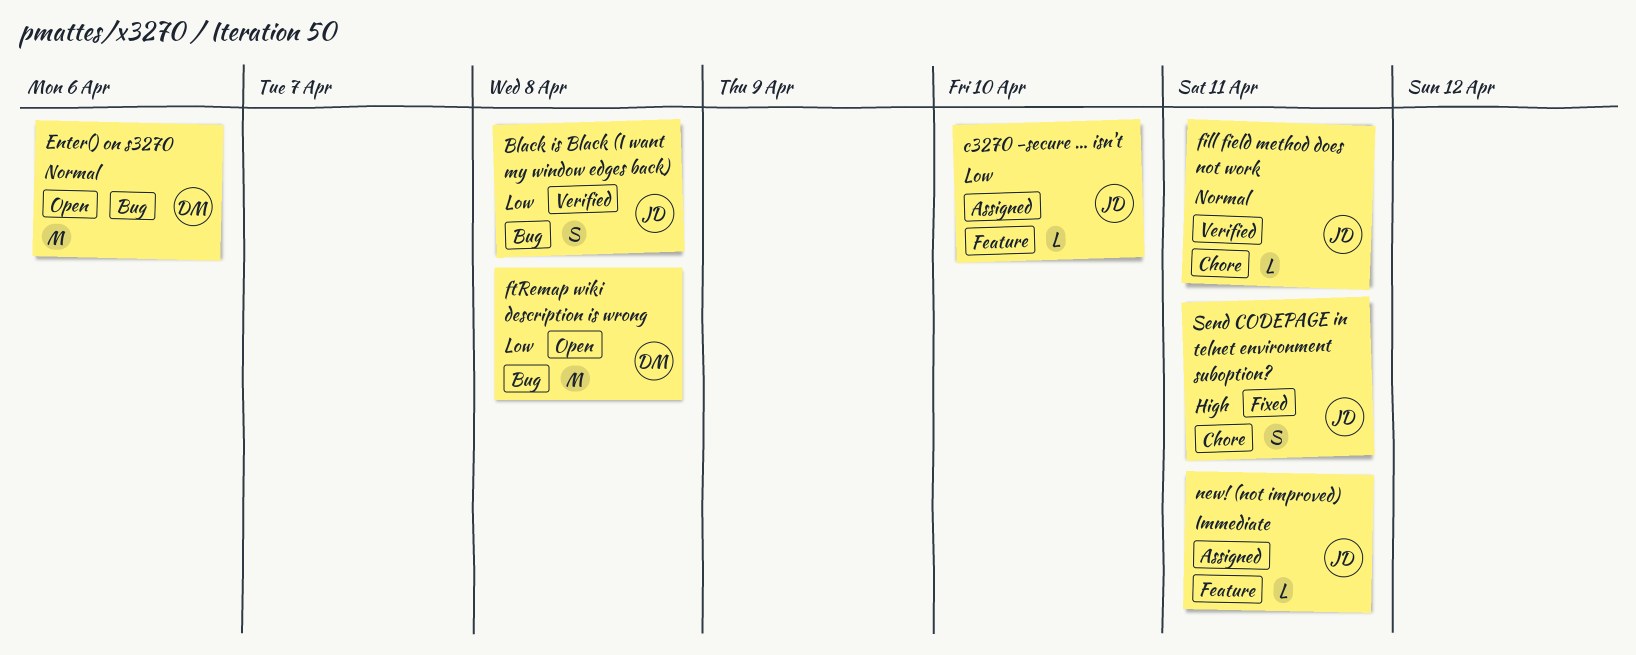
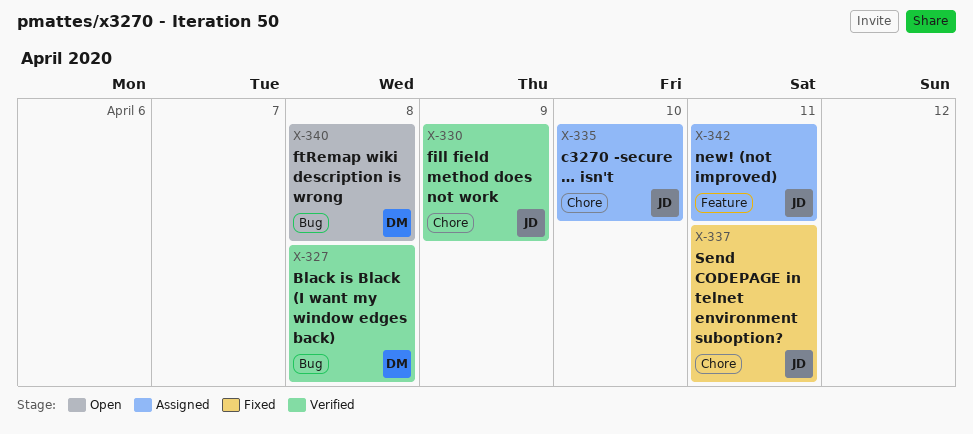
Black is Black (I want my window edges back), owner: JD -> DM
c3270 -secure … isn't, label: Feature -> Chore
Enter() on s3270: present -> none
fill field method does not work, due: Apr 11 -> Apr 9

